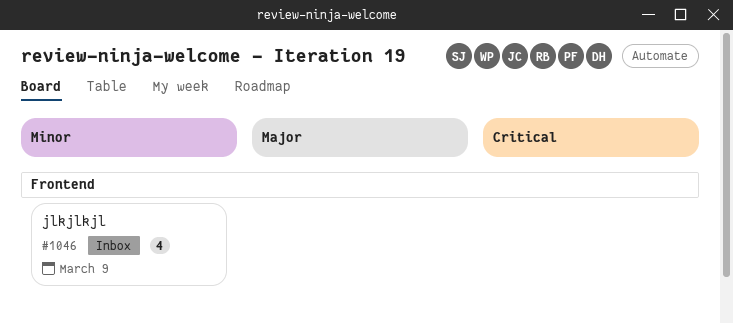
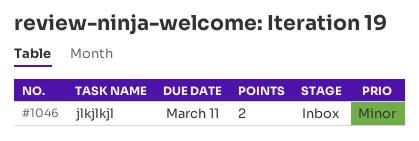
#1046, estimate: 4 -> 2
#1046, due: Mar 9 -> Mar 11

